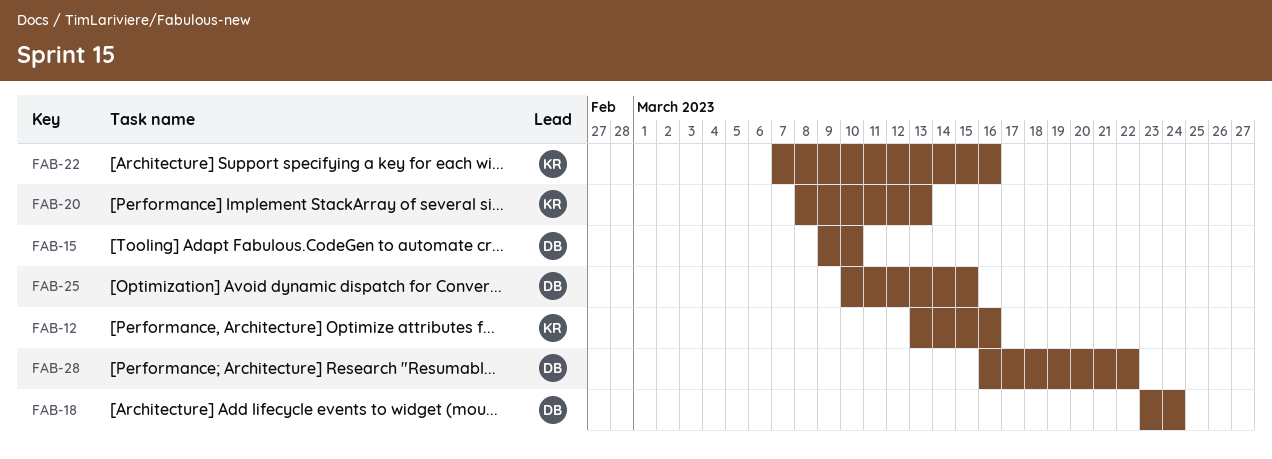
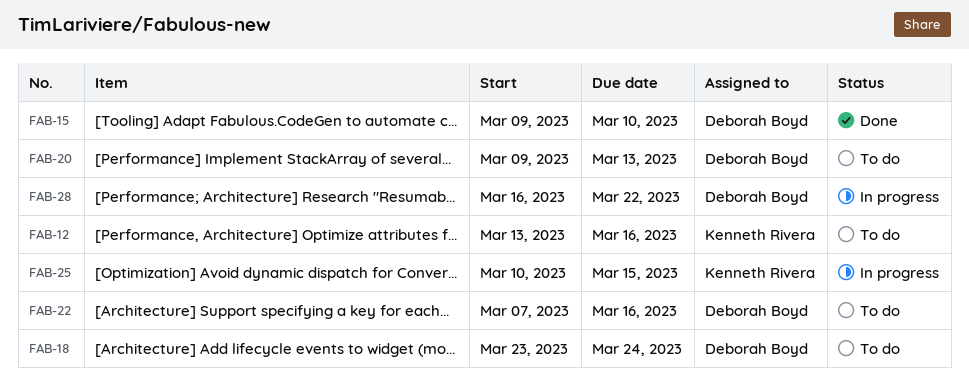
FAB-20, owner: Kenneth Rivera -> Deborah Boyd
FAB-20, start: Mar 8 -> Mar 9
FAB-22, owner: Kenneth Rivera -> Deborah Boyd
FAB-25, owner: Deborah Boyd -> Kenneth Rivera

